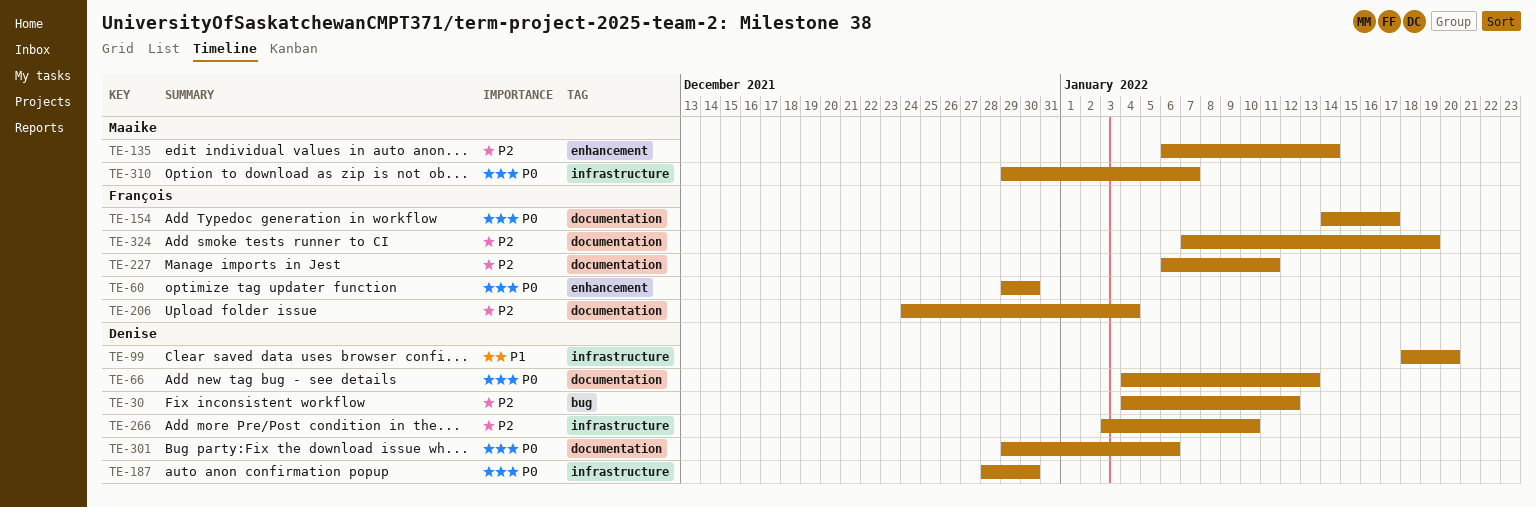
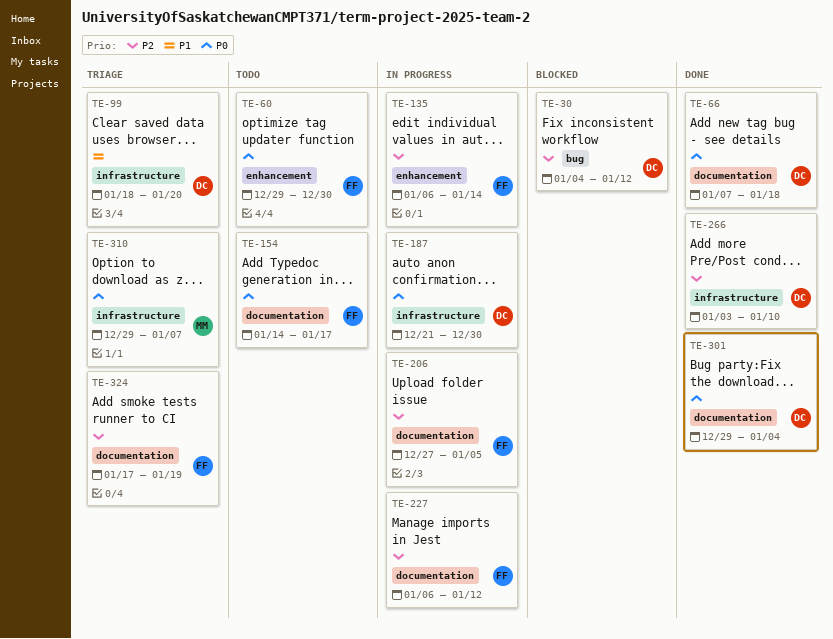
TE-66, start: Jan 4 -> Jan 7
TE-66, due: Jan 13 -> Jan 18
TE-135, owner: Maaike -> François
TE-187, start: Dec 28 -> Dec 21
TE-206, start: Dec 24 -> Dec 27
TE-206, due: Jan 4 -> Jan 5
TE-227, due: Jan 11 -> Jan 12
TE-301, due: Jan 6 -> Jan 4
TE-324, start: Jan 7 -> Jan 17

